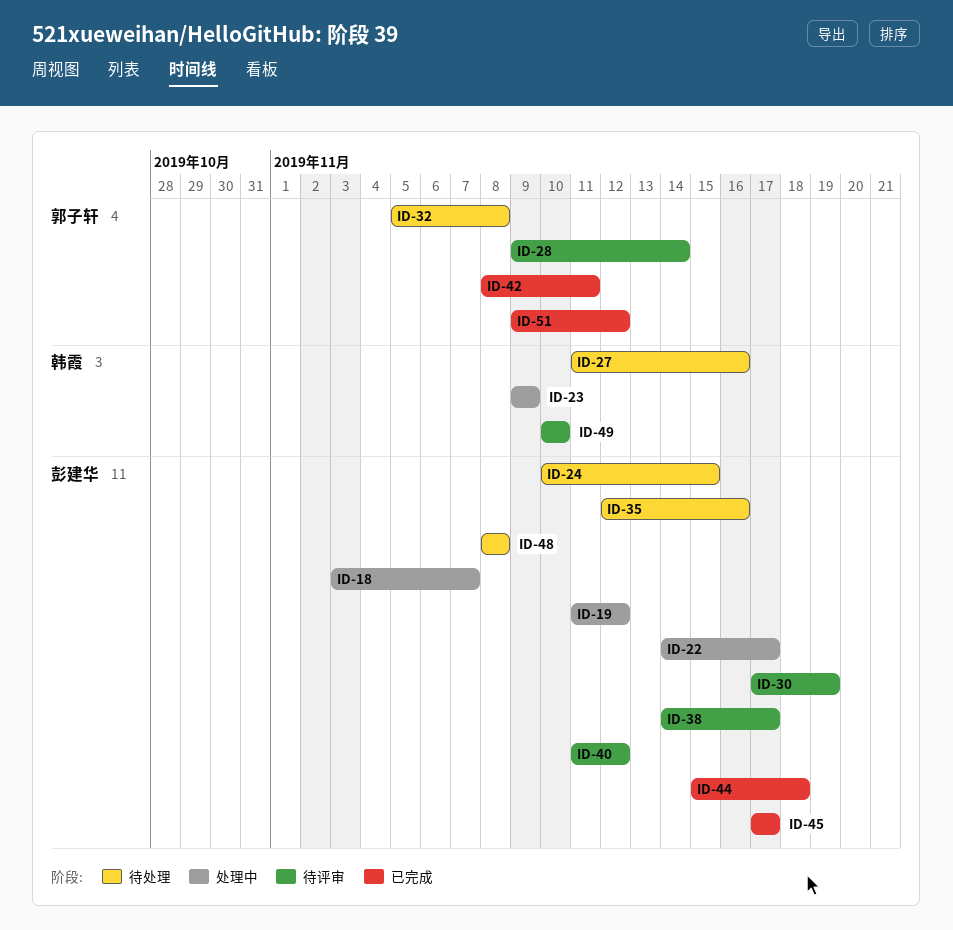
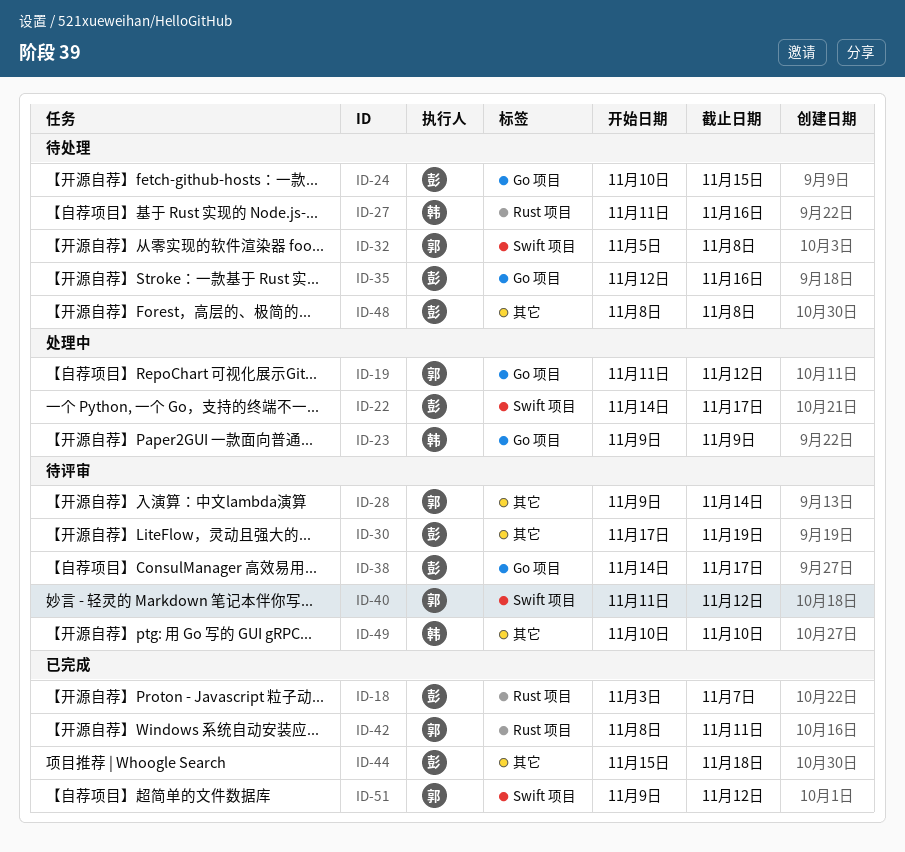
ID-18, status: 处理中 -> 已完成
ID-19, owner: 彭建华 -> 郭子轩
ID-40, owner: 彭建华 -> 郭子轩
ID-45: present -> none

